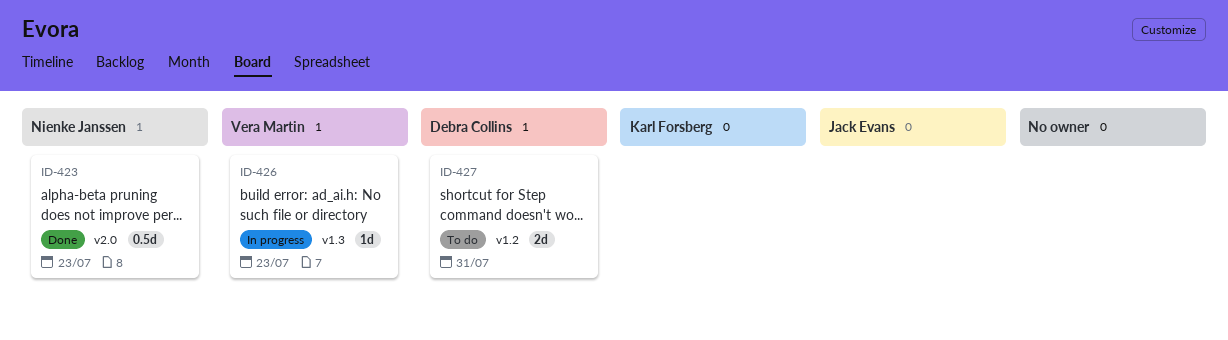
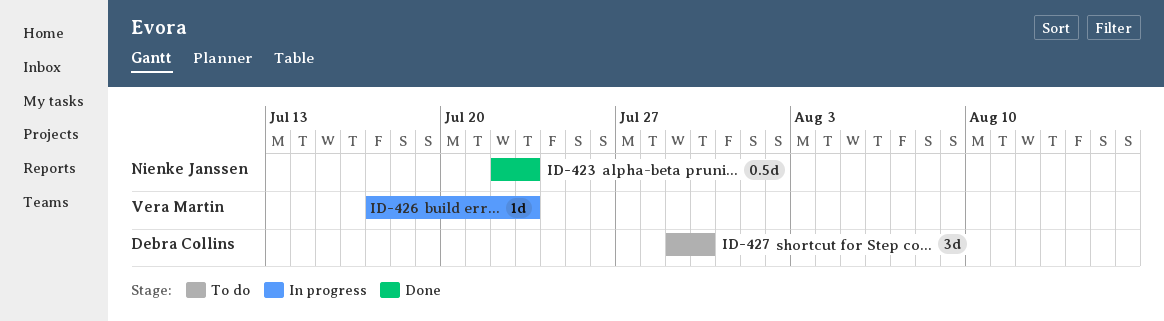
ID-427, estimate: 2d -> 3d
ID-427, due: Jul 31 -> Jul 30

